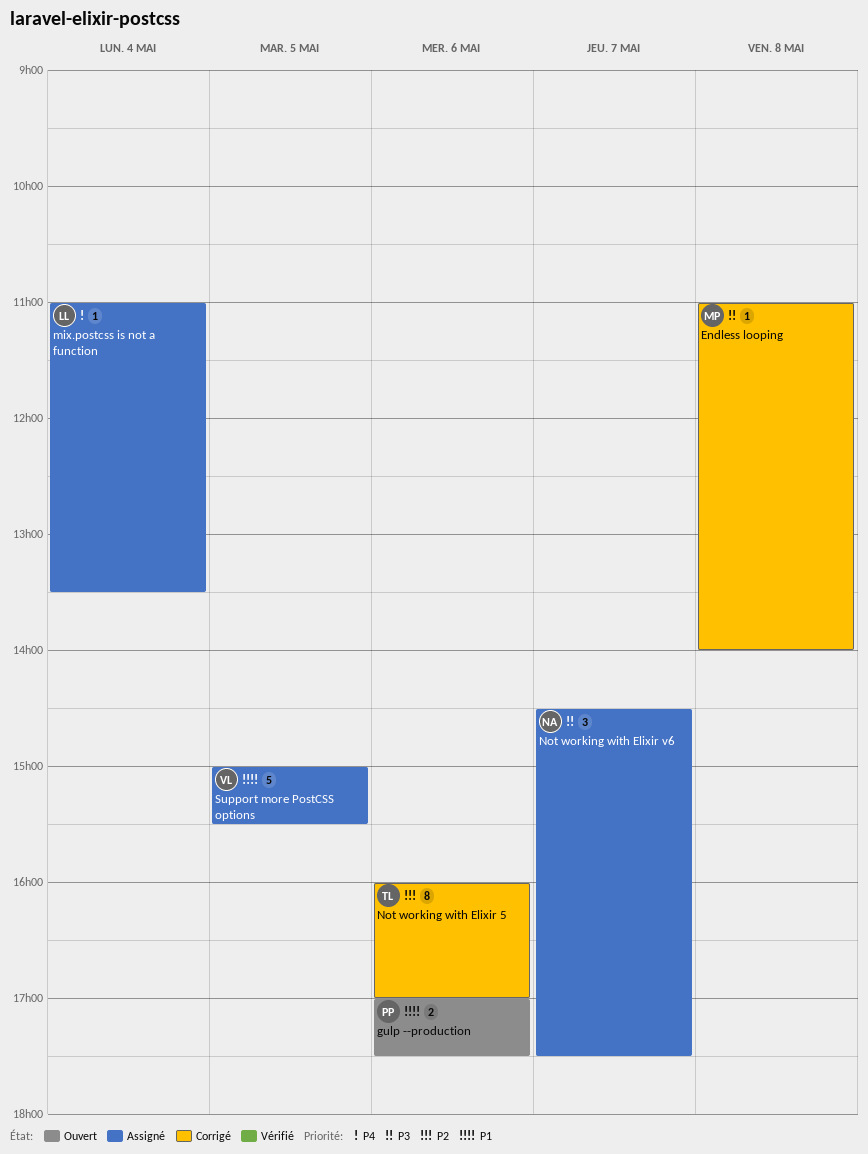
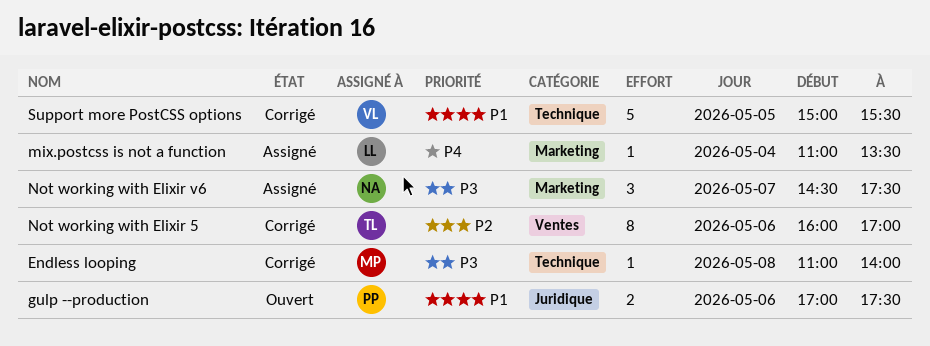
Support more PostCSS options, status: Assigné -> Corrigé

